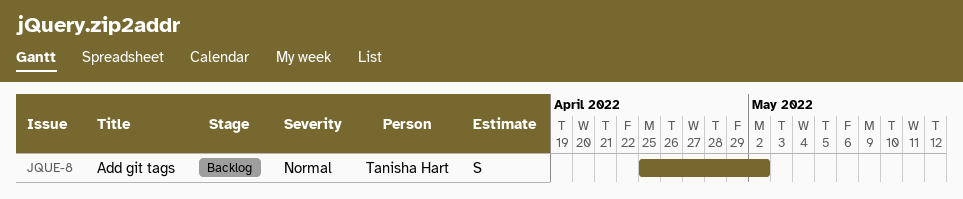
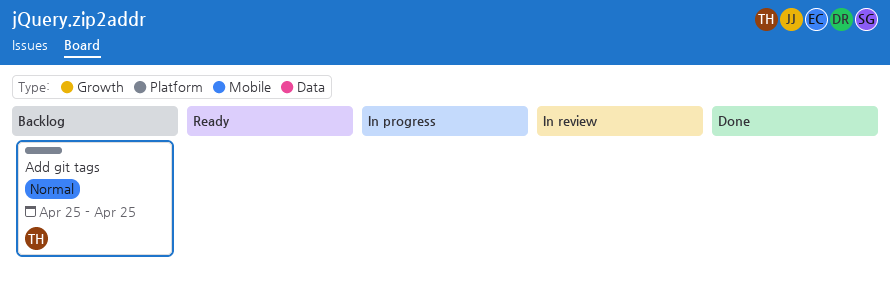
Add git tags, due: May 2 -> Apr 25

